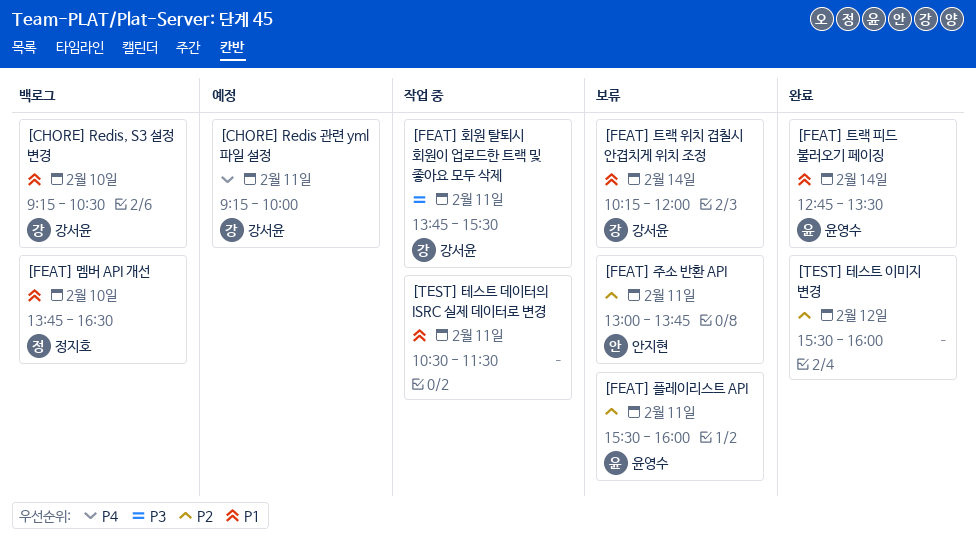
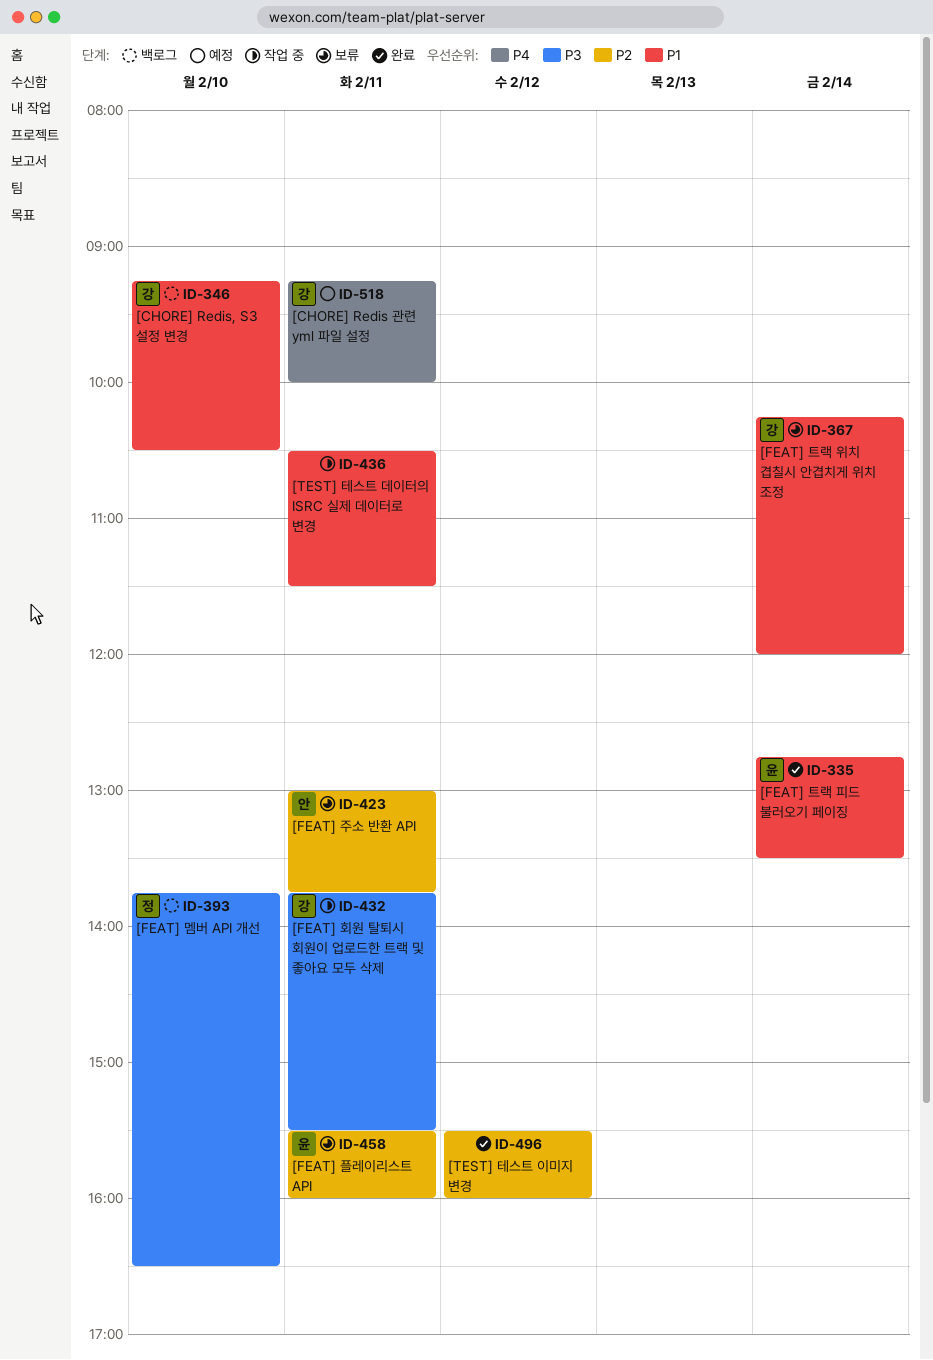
[FEAT] 멤버 API 개선, priority: P1 -> P3

